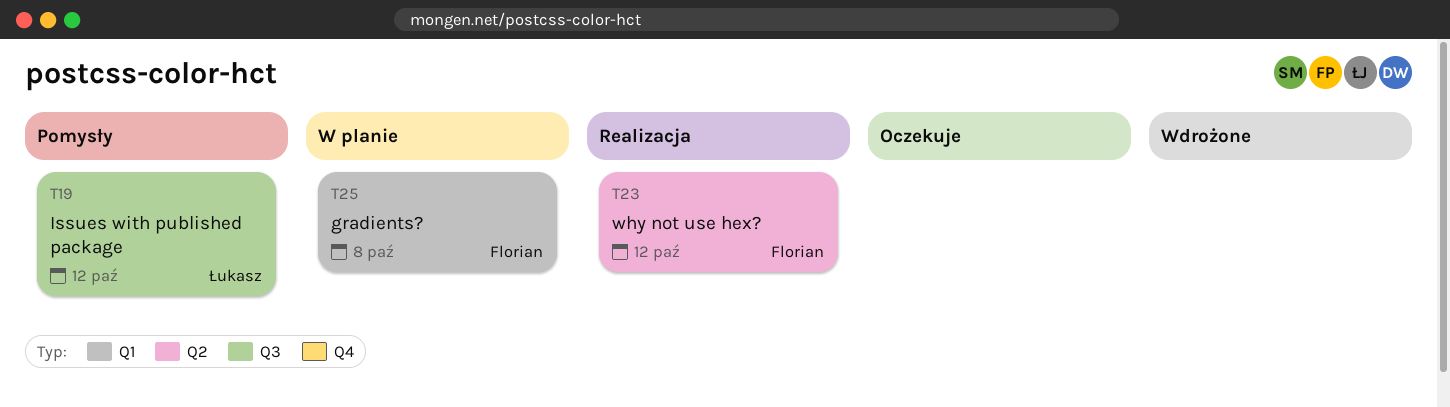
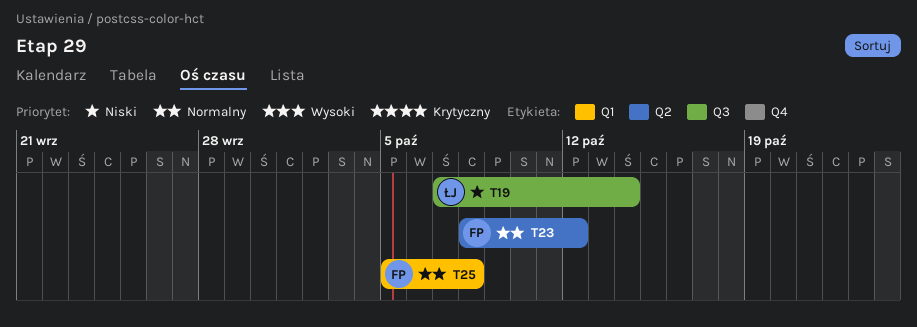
T19, due: Oct 12 -> Oct 14

